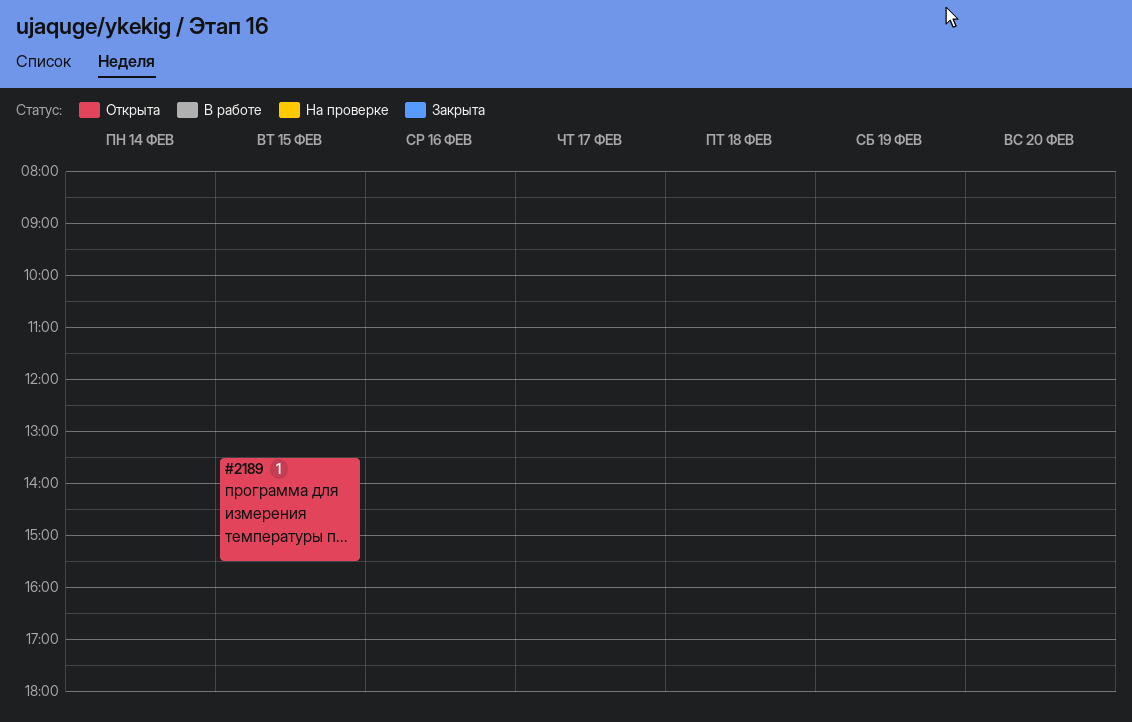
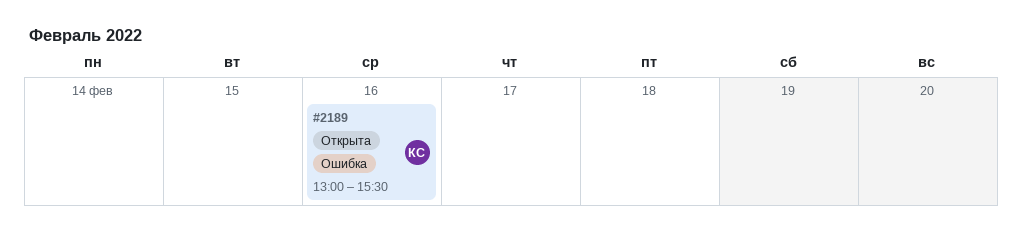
#2189, day: Feb 15 -> Feb 16
#2189, begins: 13:30 -> 13:00

